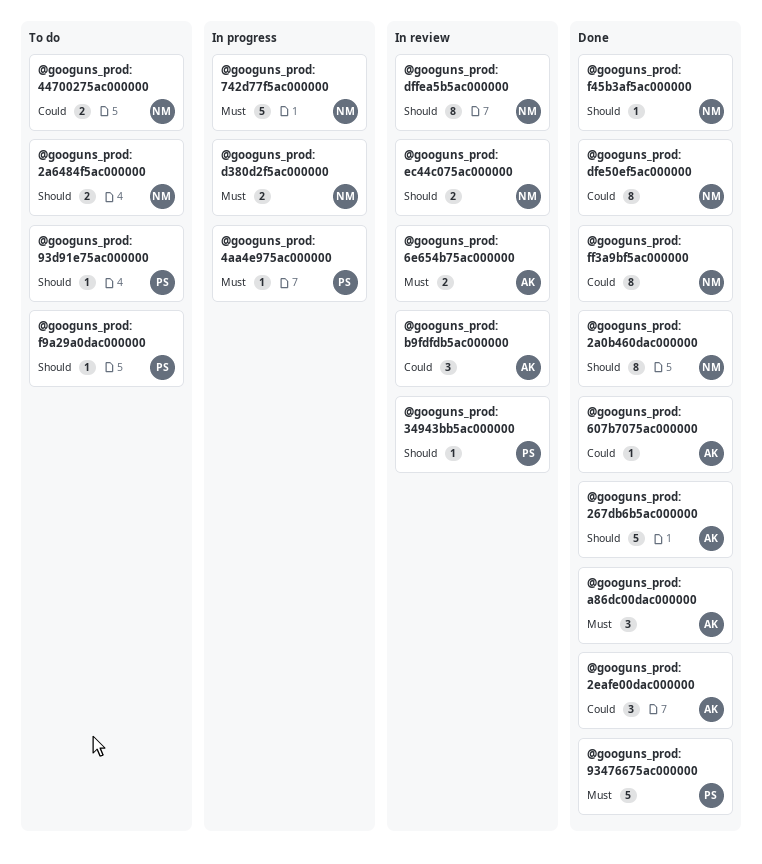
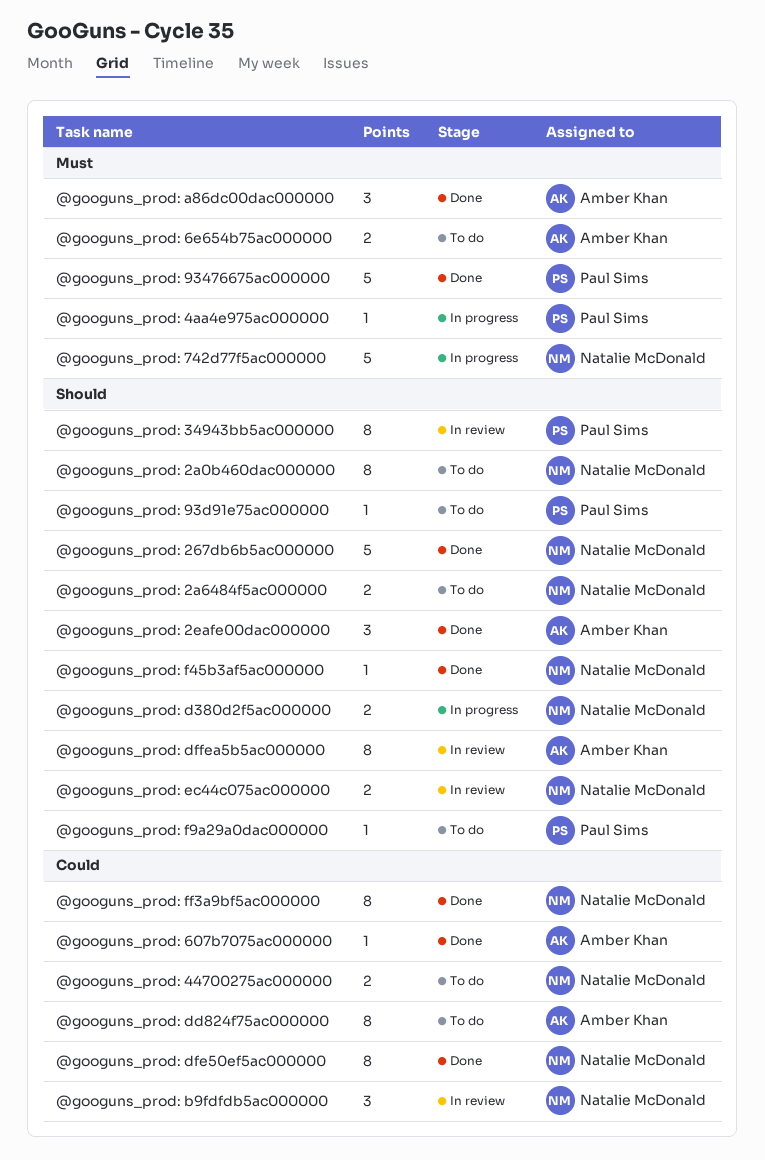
@googuns_prod: 267db6b5ac000000, owner: Amber Khan -> Natalie McDonald
@googuns_prod: 2a0b460dac000000, status: Done -> To do
@googuns_prod: 2eafe00dac000000, priority: Could -> Should
@googuns_prod: 34943bb5ac000000, estimate: 1 -> 8
@googuns_prod: 6e654b75ac000000, status: In review -> To do
@googuns_prod: b9fdfdb5ac000000, owner: Amber Khan -> Natalie McDonald
@googuns_prod: d380d2f5ac000000, priority: Must -> Should
@googuns_prod: dd824f75ac000000: none -> present
@googuns_prod: dffea5b5ac000000, owner: Natalie McDonald -> Amber Khan

